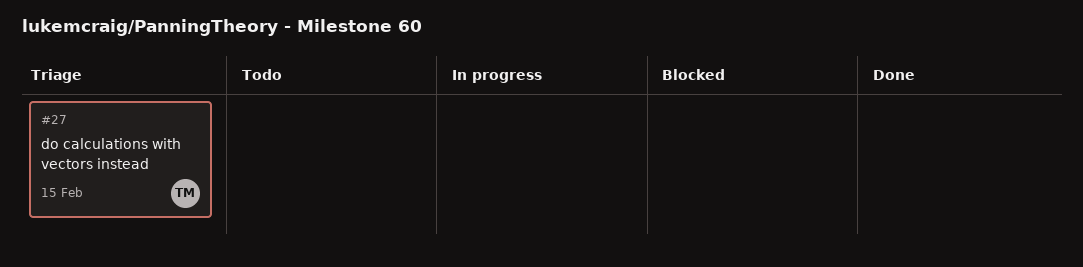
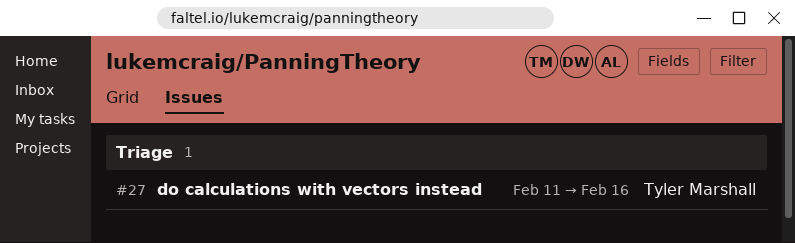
#27, due: Feb 15 -> Feb 16

